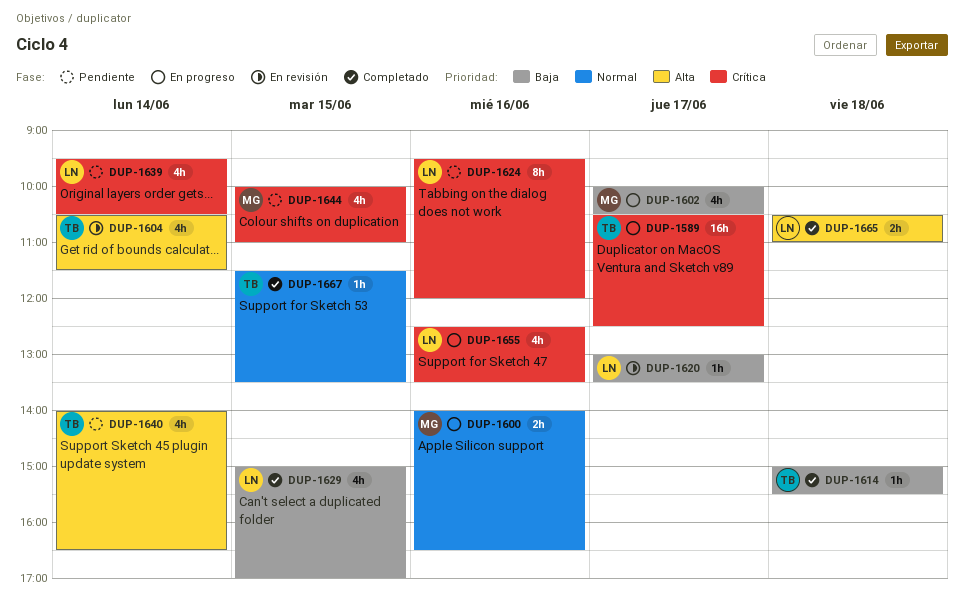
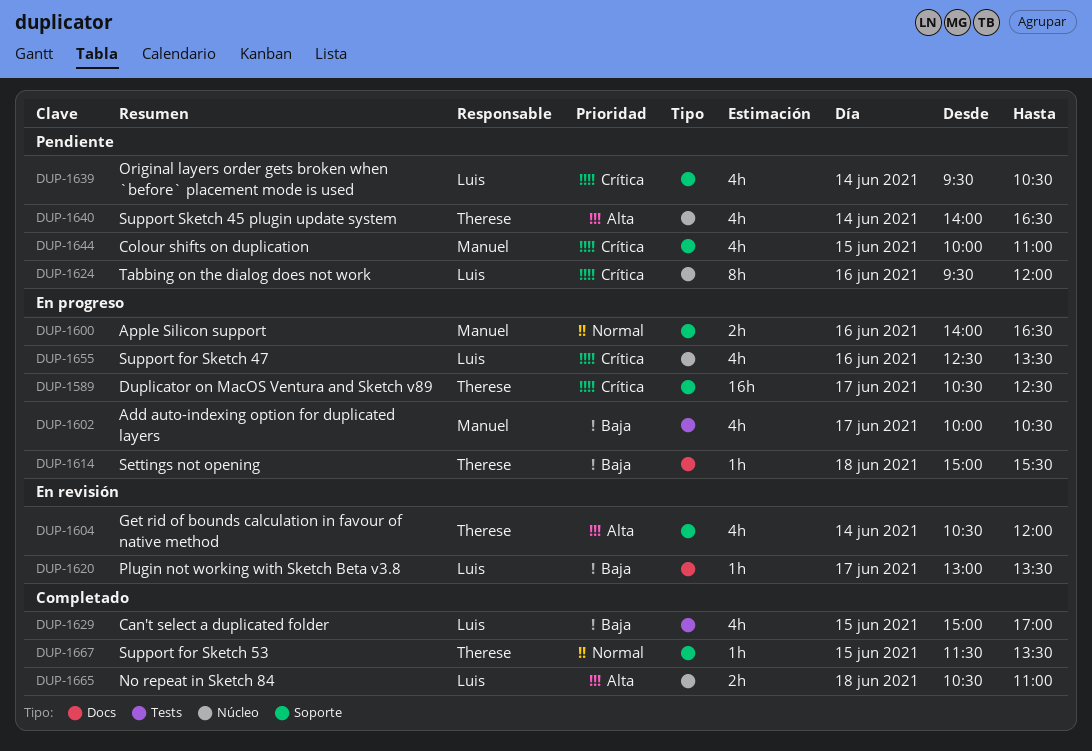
DUP-1604, ends: 11:30 -> 12:00
DUP-1614, status: Completado -> En progreso

